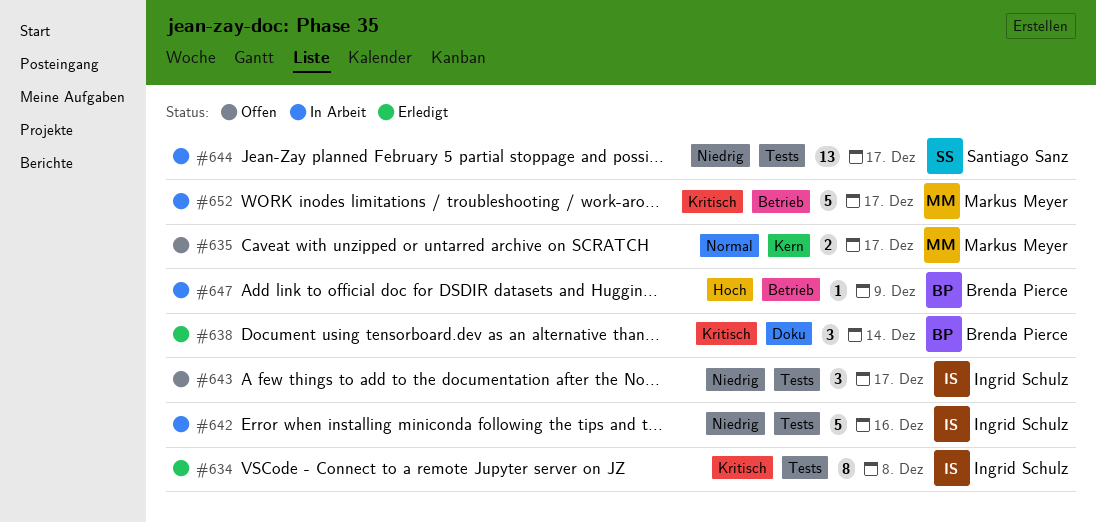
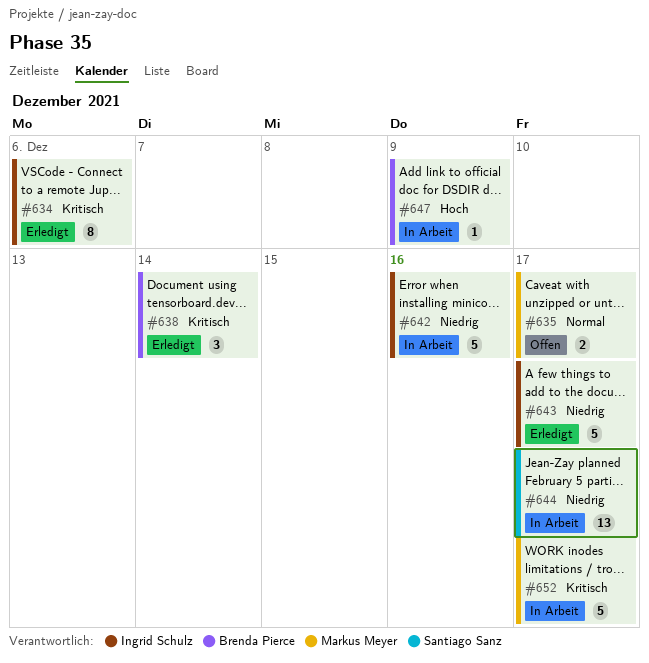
#634, due: Dec 8 -> Dec 6
#643, status: Offen -> Erledigt
#643, estimate: 3 -> 5

